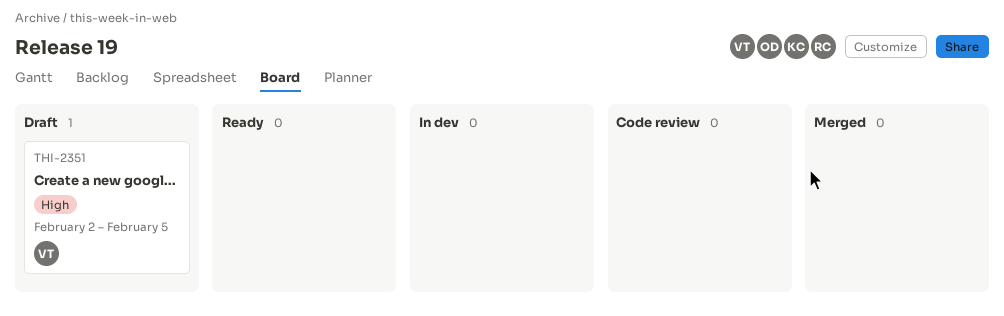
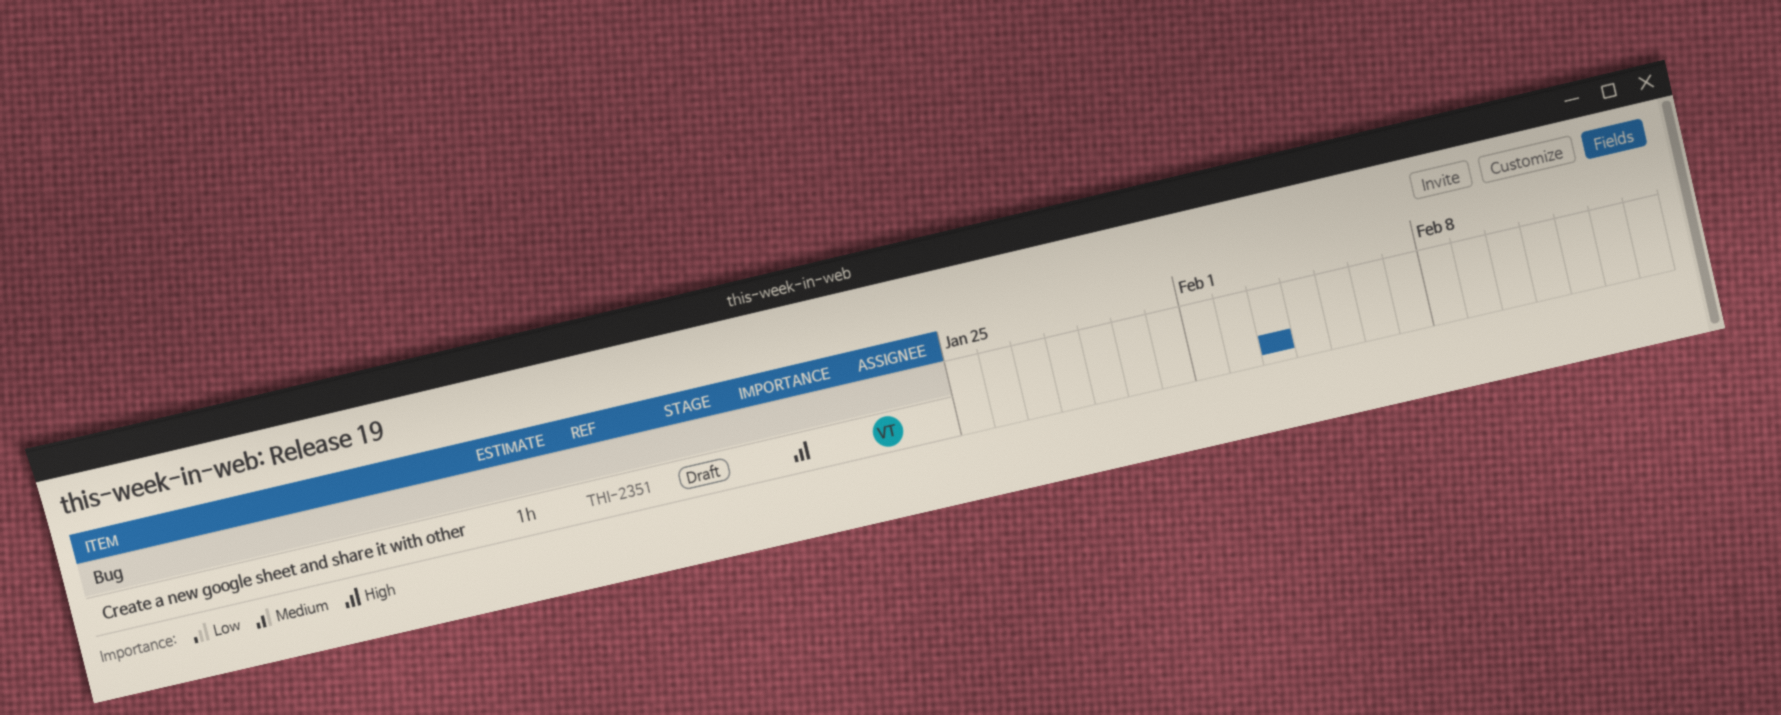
THI-2351, start: Feb 2 -> Feb 3
THI-2351, due: Feb 5 -> Feb 3

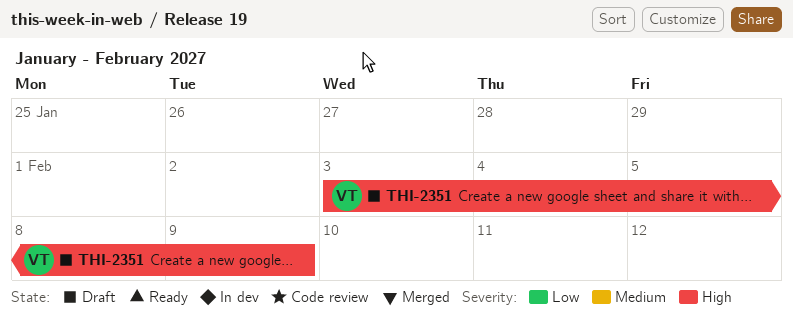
THI-2351, due: Feb 3 -> Feb 9

